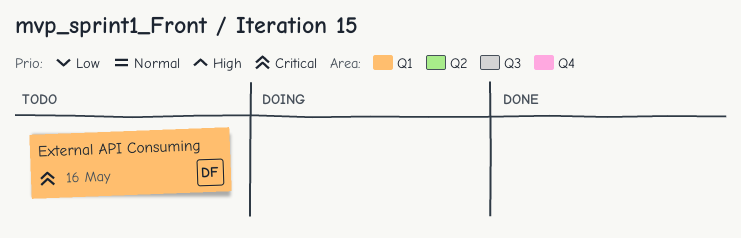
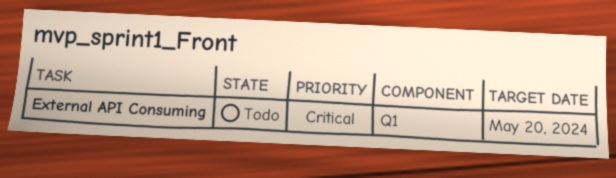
External API Consuming, due: May 16 -> May 20

